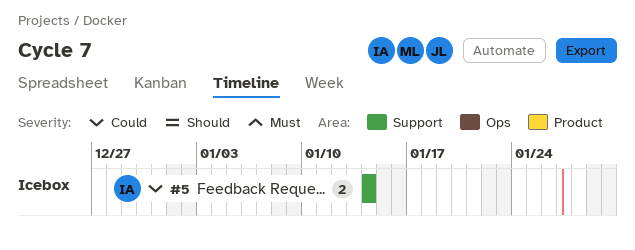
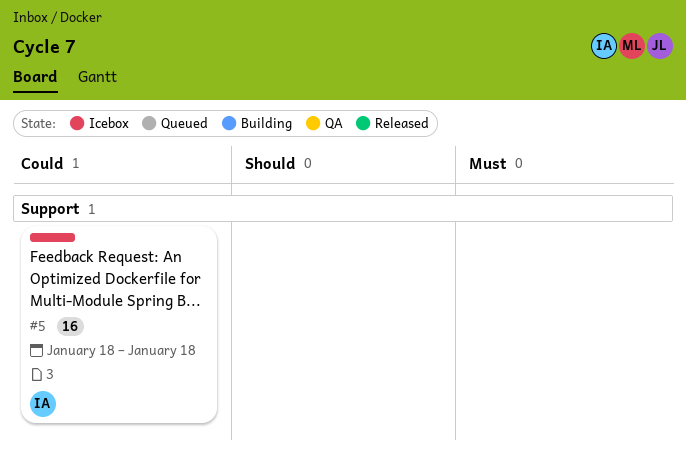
#5, estimate: 2 -> 16
#5, start: Jan 14 -> Jan 18
#5, due: Jan 14 -> Jan 18

